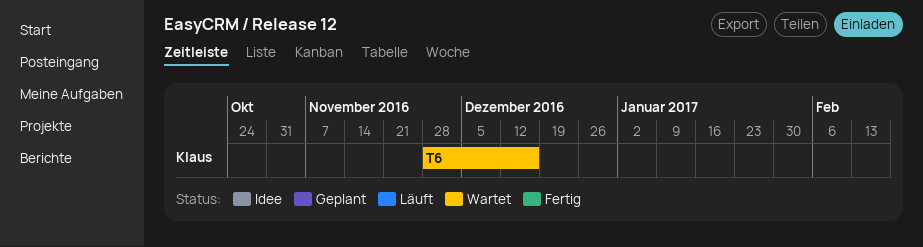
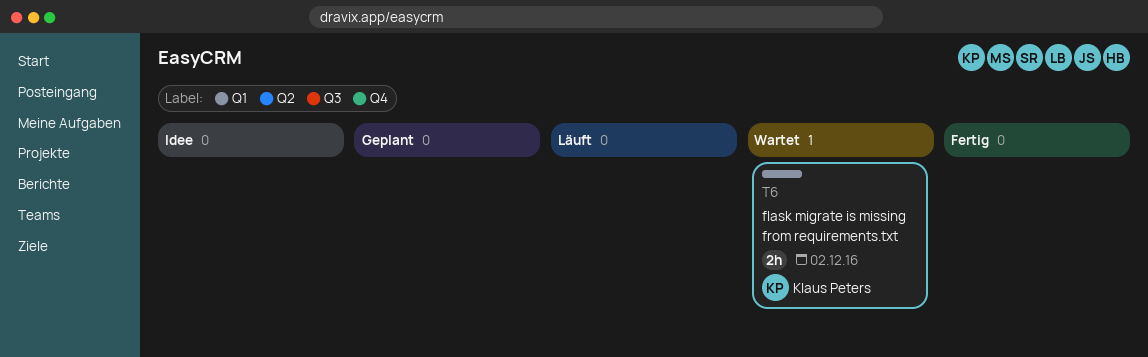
T6, due: Dec 16 -> Dec 2

